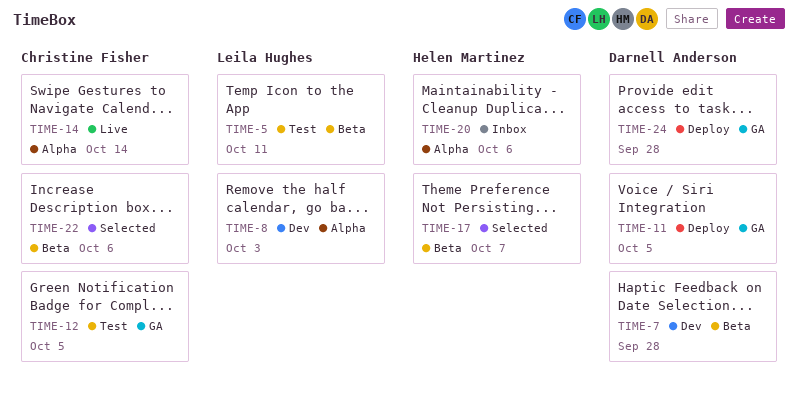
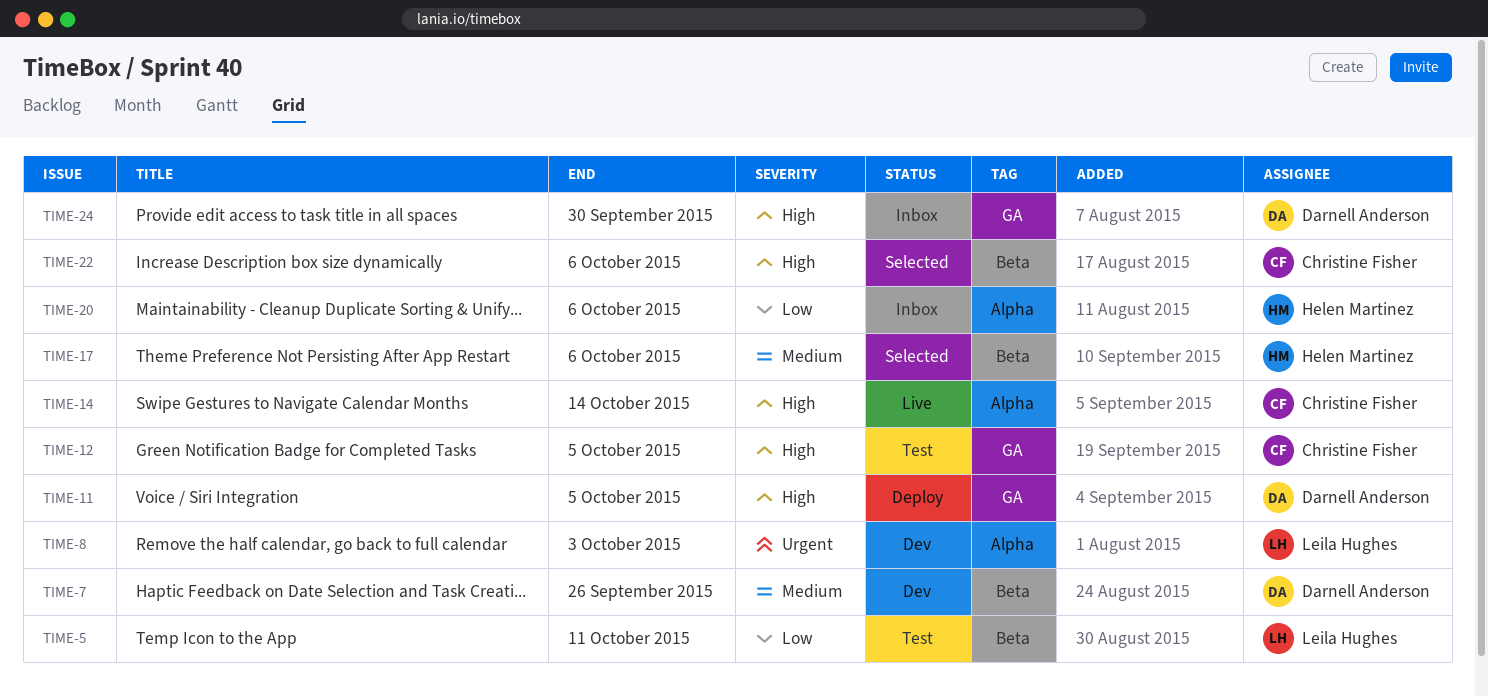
TIME-7, due: Sep 28 -> Sep 26
TIME-17, due: Oct 7 -> Oct 6
TIME-24, status: Deploy -> Inbox
TIME-24, due: Sep 28 -> Sep 30

